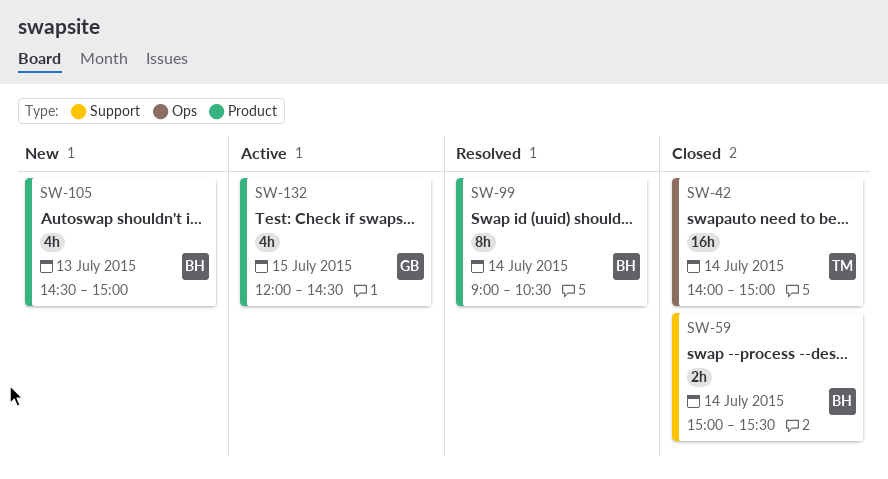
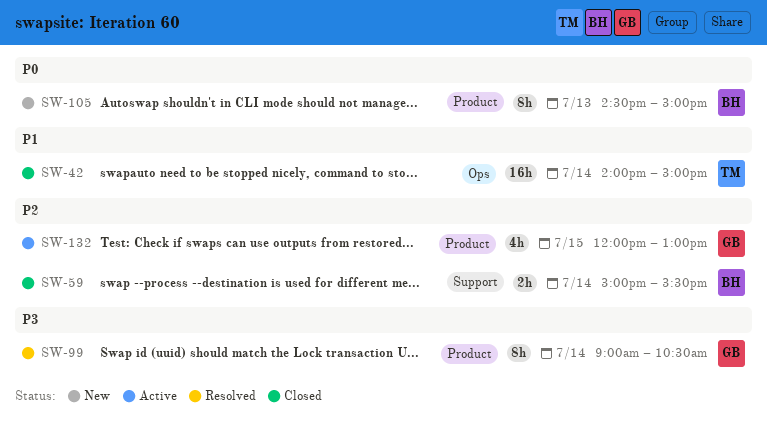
SW-99, owner: BH -> GB
SW-105, estimate: 4h -> 8h
SW-132, ends: 14:30 -> 13:00

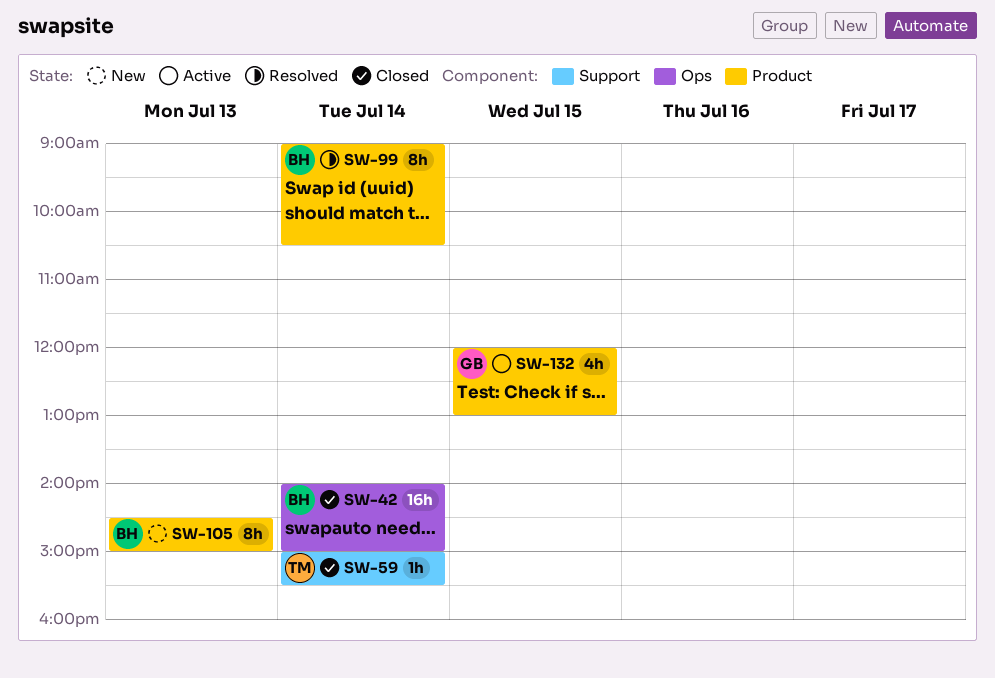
SW-42, owner: TM -> BH
SW-59, owner: BH -> TM
SW-59, estimate: 2h -> 1h
SW-99, owner: GB -> BH

